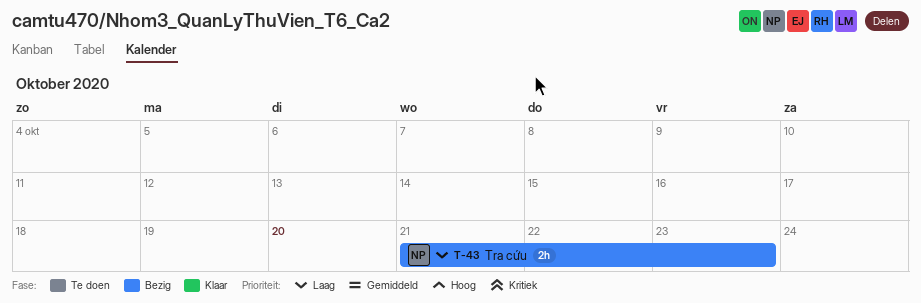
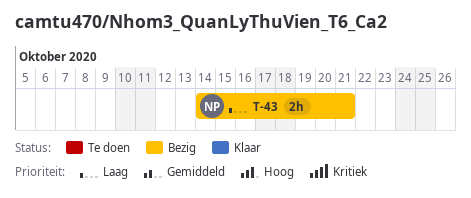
T-43, start: Oct 21 -> Oct 14
T-43, due: Oct 23 -> Oct 21

